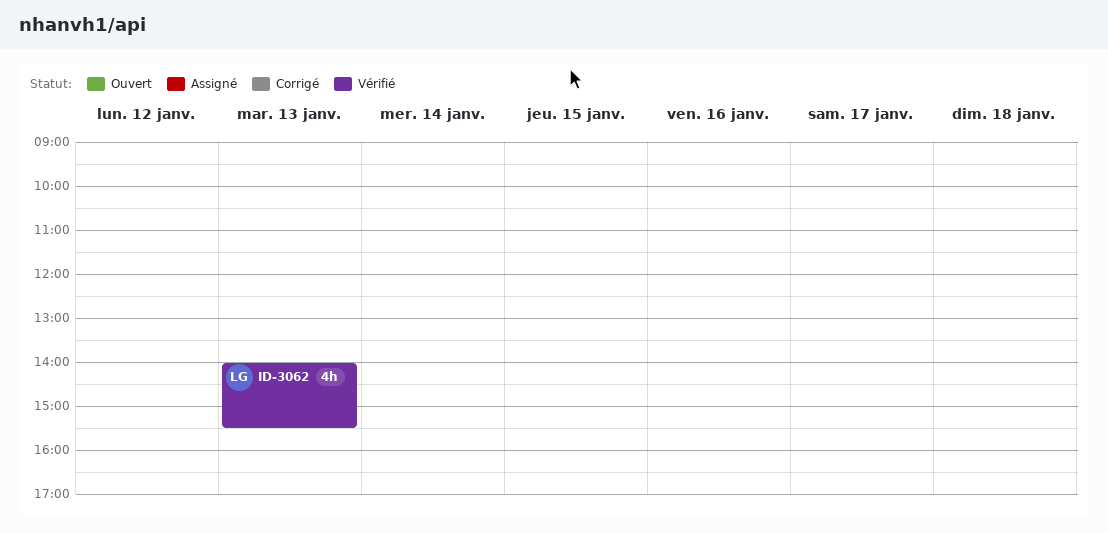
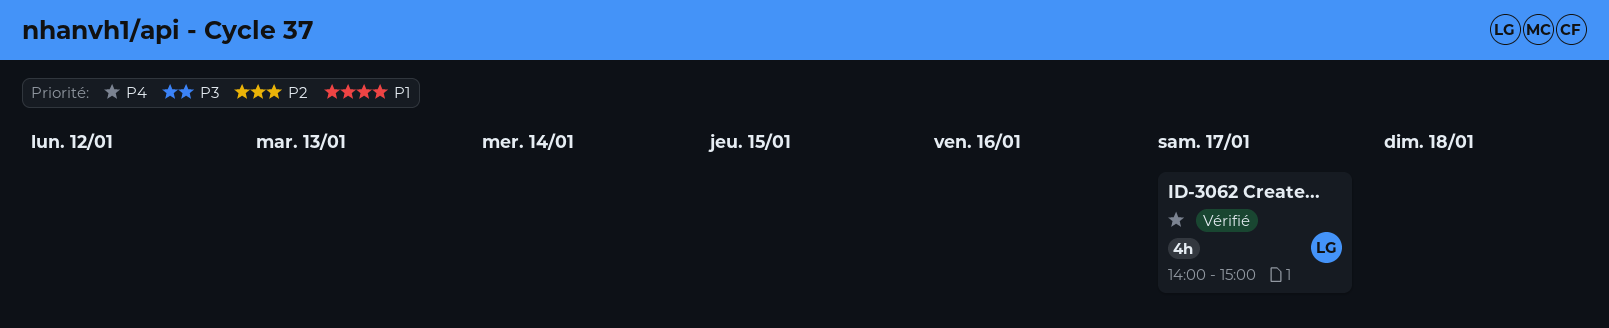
ID-3062, day: Jan 13 -> Jan 17
ID-3062, ends: 15:30 -> 15:00

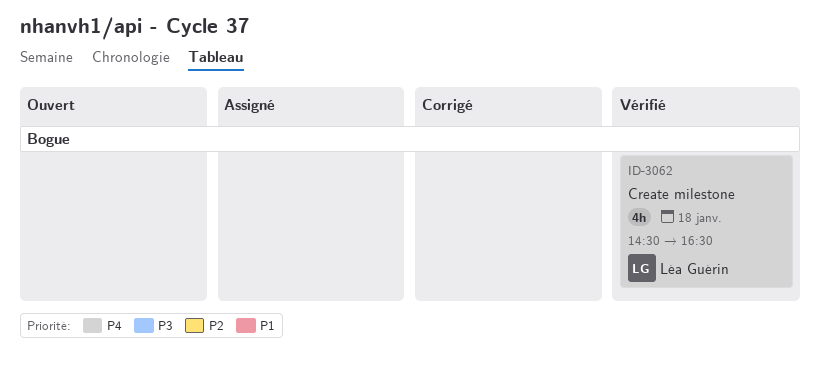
ID-3062, day: Jan 17 -> Jan 18
ID-3062, begins: 14:00 -> 14:30
ID-3062, ends: 15:00 -> 16:30

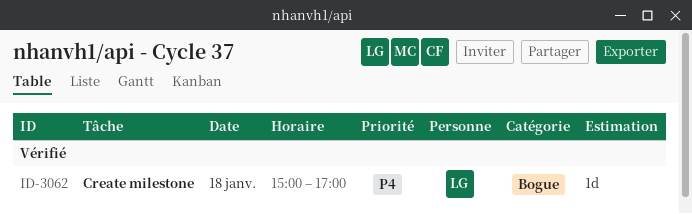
ID-3062, estimate: 4h -> 1d
ID-3062, begins: 14:30 -> 15:00
ID-3062, ends: 16:30 -> 17:00

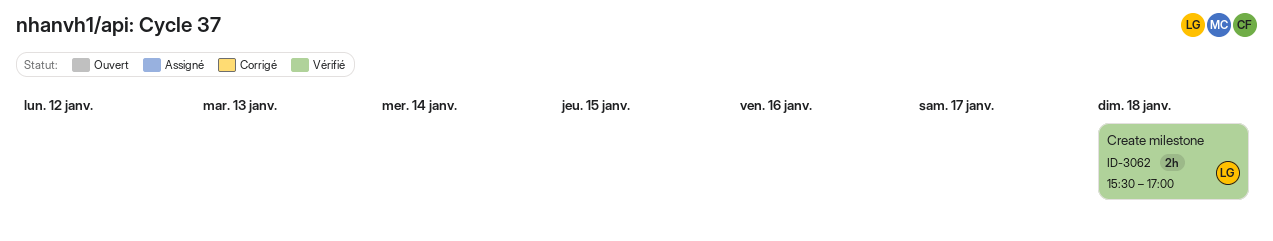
ID-3062, estimate: 1d -> 2h
ID-3062, begins: 15:00 -> 15:30

